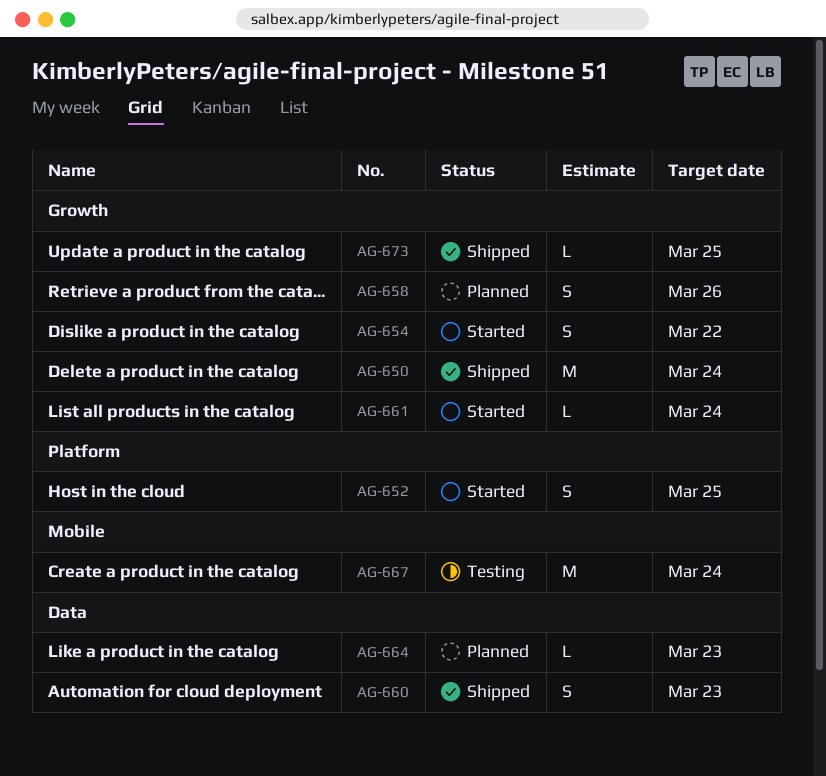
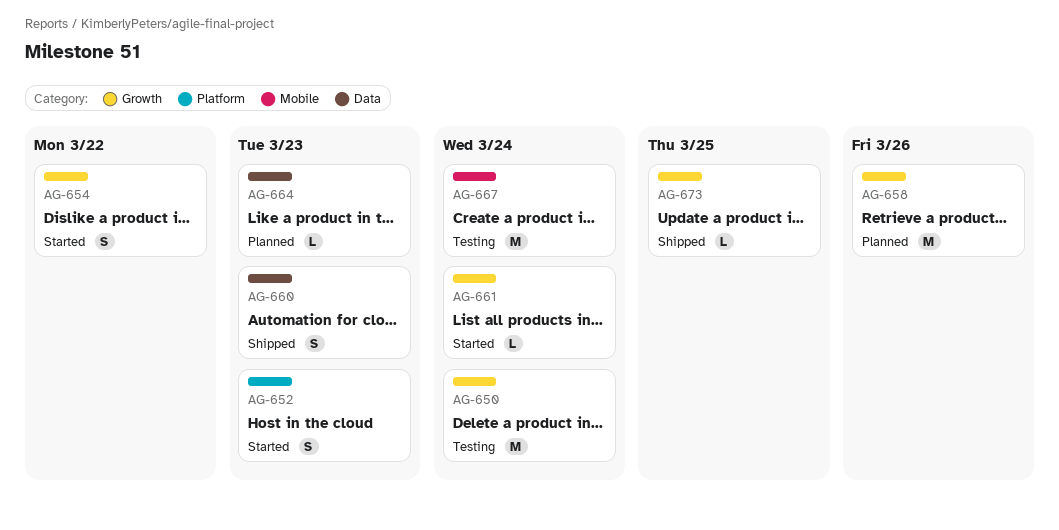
AG-650, status: Shipped -> Testing
AG-652, due: Mar 25 -> Mar 23
AG-658, estimate: S -> M

